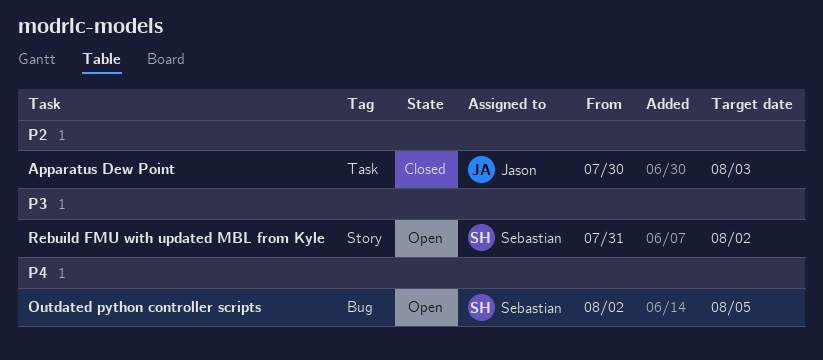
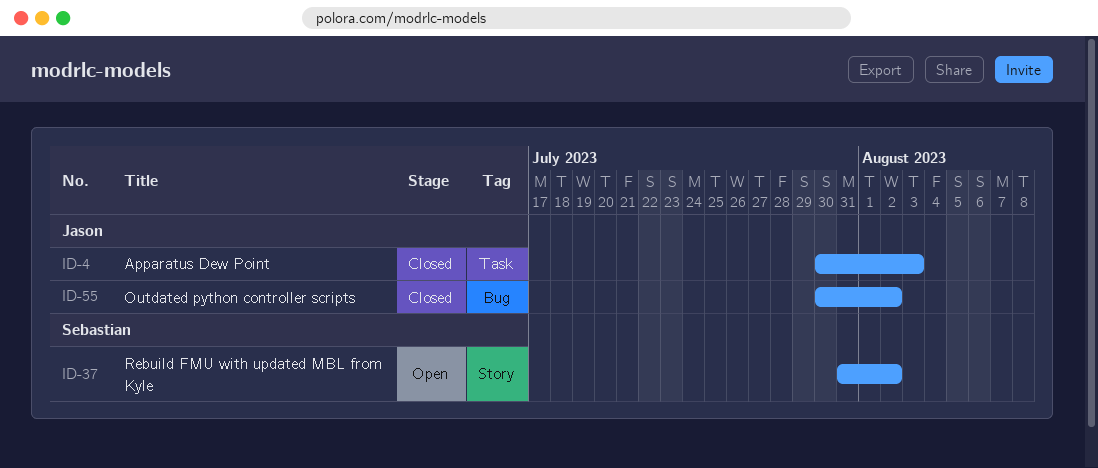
Outdated python controller scripts, status: Open -> Closed
Outdated python controller scripts, owner: Sebastian -> Jason
Outdated python controller scripts, start: Aug 2 -> Jul 30
Outdated python controller scripts, due: Aug 5 -> Aug 2

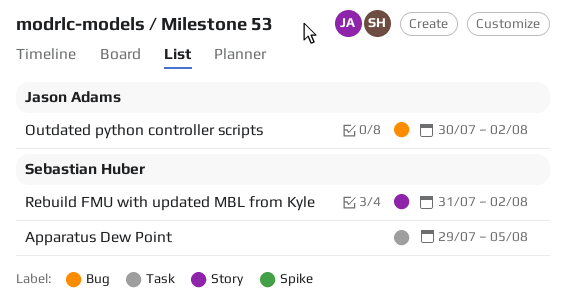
Apparatus Dew Point, owner: Jason Adams -> Sebastian Huber
Apparatus Dew Point, start: Jul 30 -> Jul 29
Apparatus Dew Point, due: Aug 3 -> Aug 5

